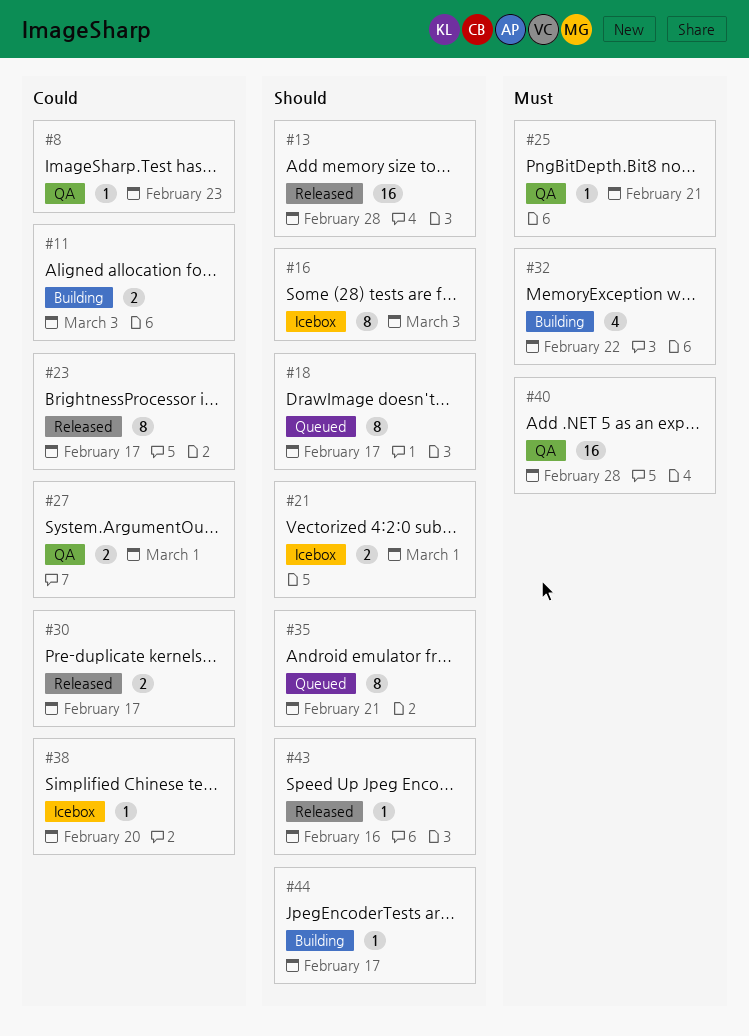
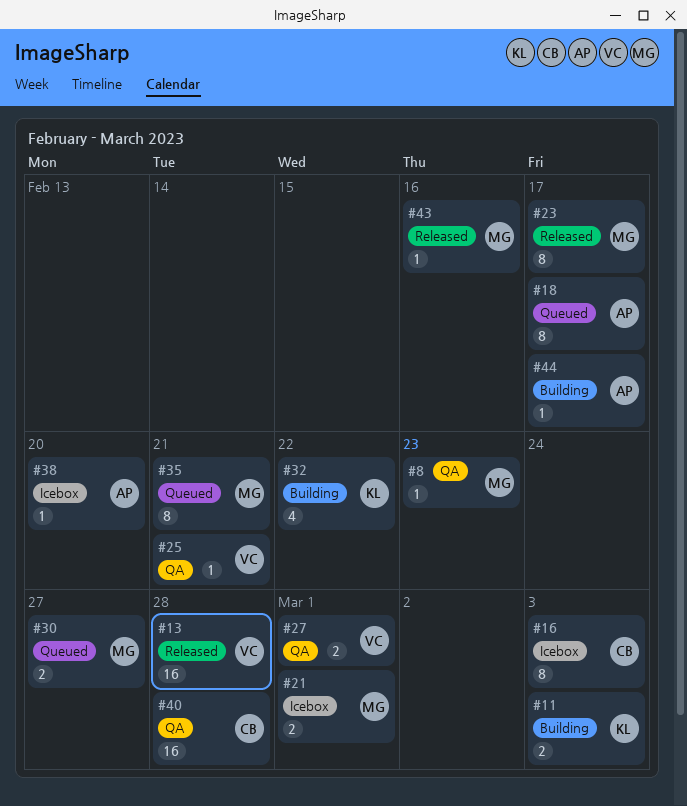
#30, status: Released -> Queued
#30, due: Feb 17 -> Feb 27

